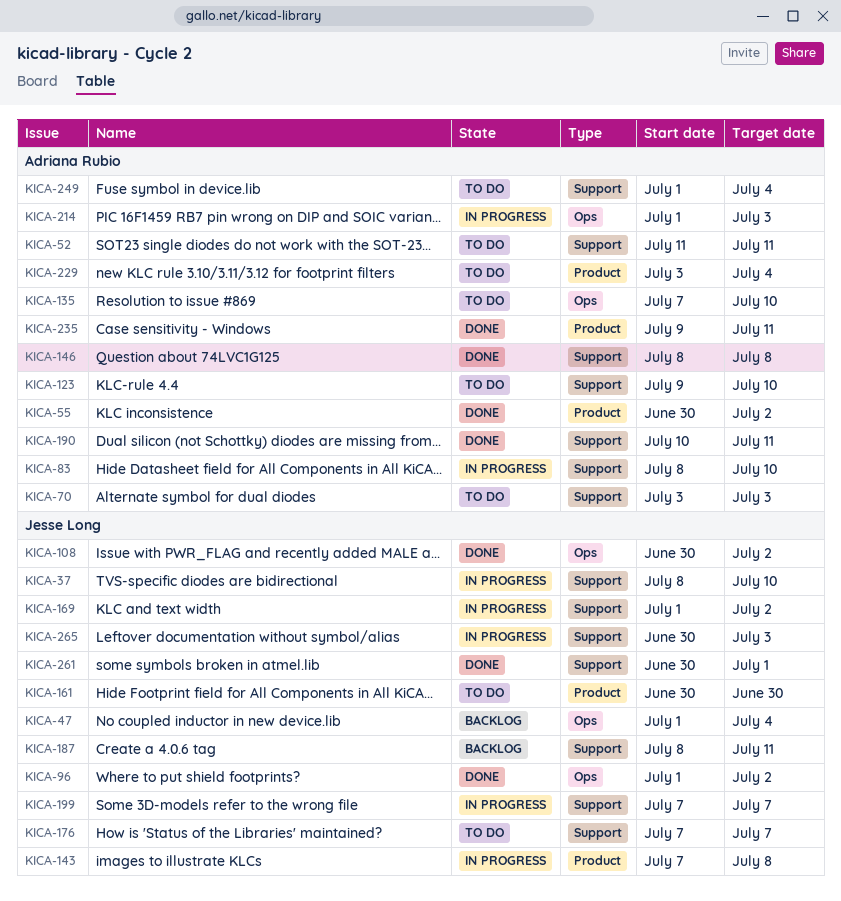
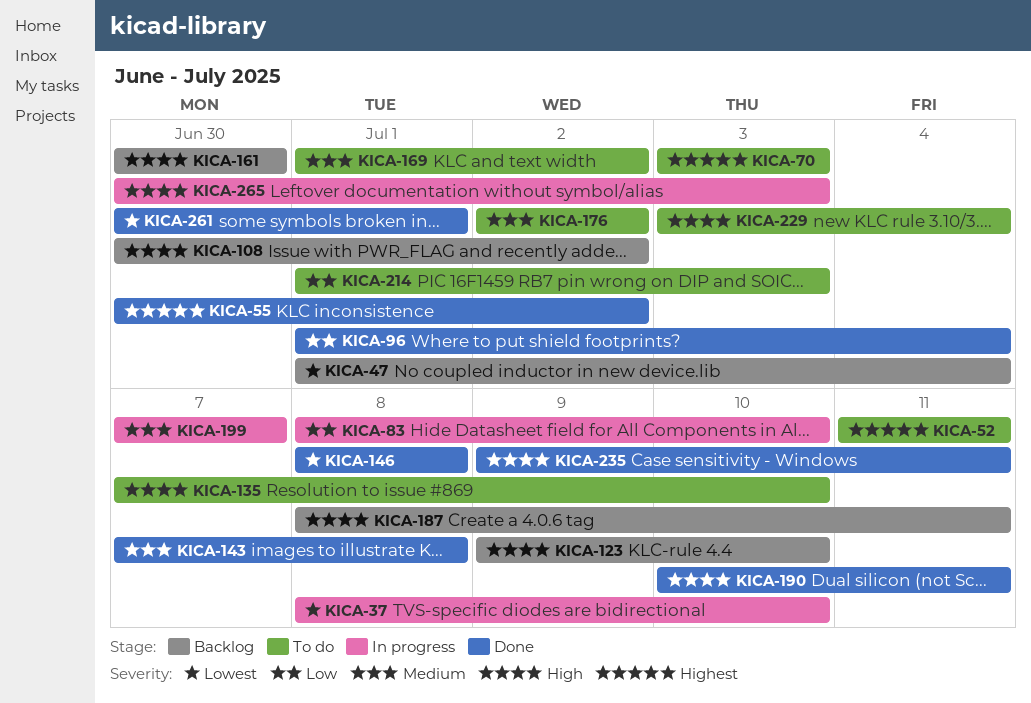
KICA-96, due: Jul 2 -> Jul 4
KICA-108, status: Done -> Backlog
KICA-123, status: To do -> Backlog
KICA-143, status: In progress -> Done
KICA-161, status: To do -> Backlog
KICA-169, status: In progress -> To do
KICA-176, start: Jul 7 -> Jul 2
KICA-176, due: Jul 7 -> Jul 2
KICA-214, status: In progress -> To do
KICA-249: present -> none

